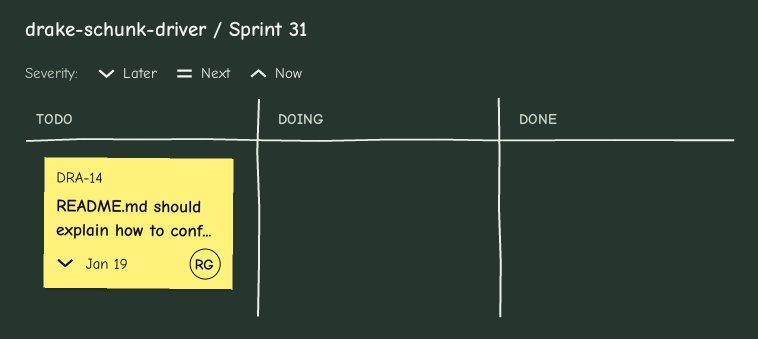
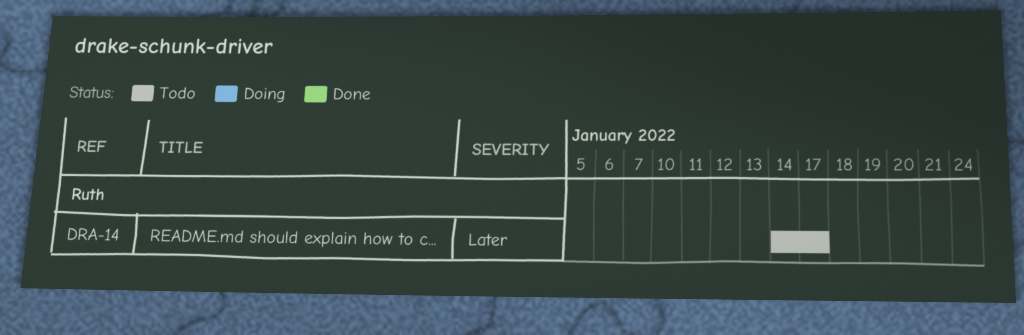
DRA-14, due: Jan 19 -> Jan 17

